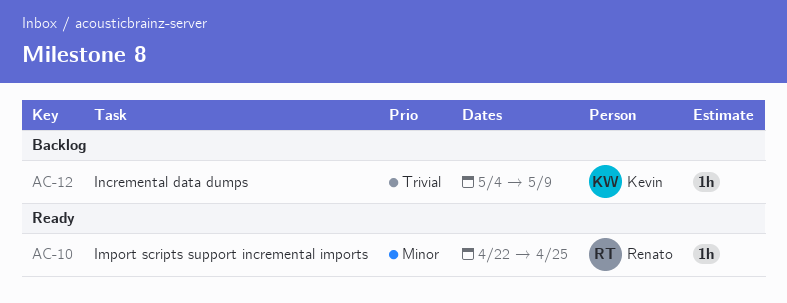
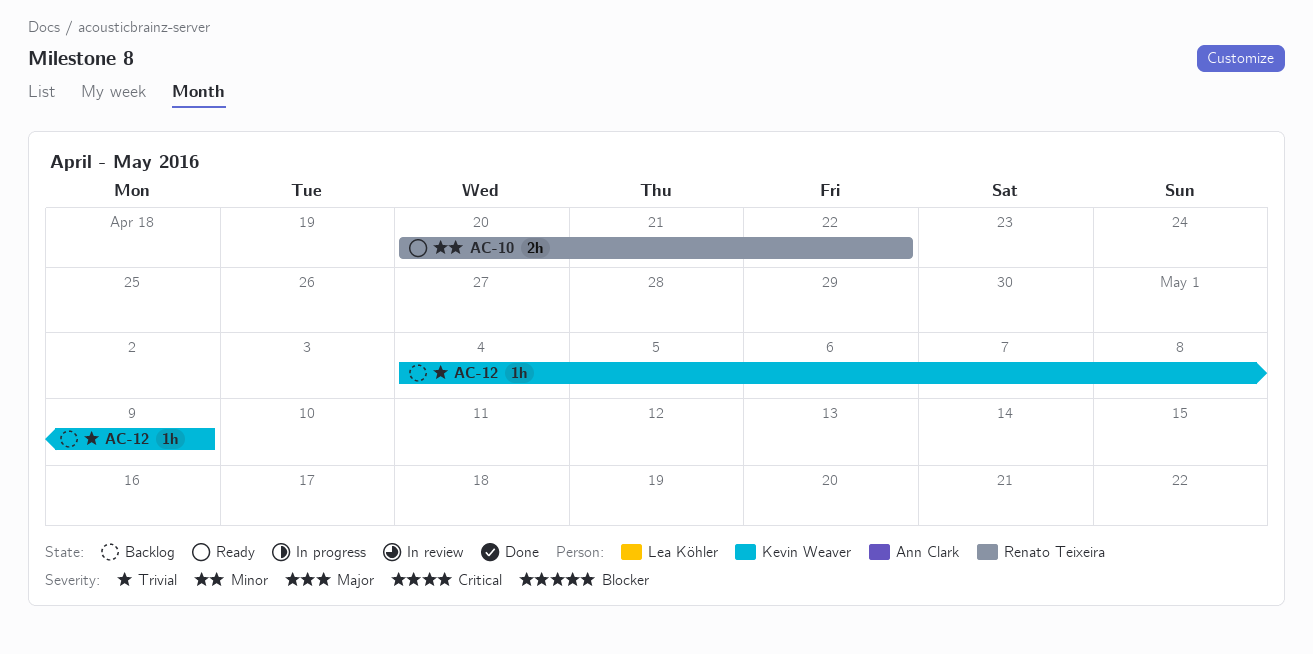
AC-10, estimate: 1h -> 2h
AC-10, start: Apr 22 -> Apr 20
AC-10, due: Apr 25 -> Apr 22

